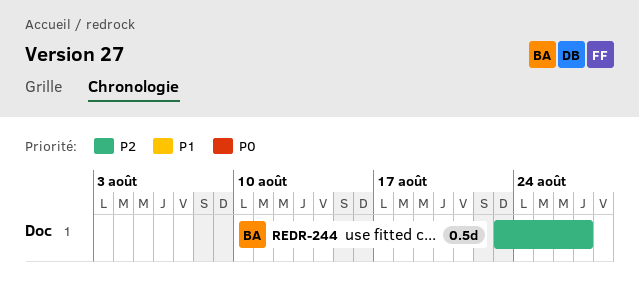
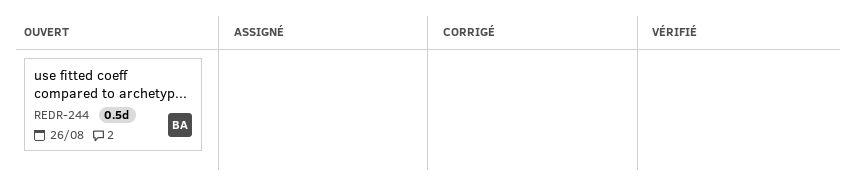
REDR-244, due: Aug 27 -> Aug 26

